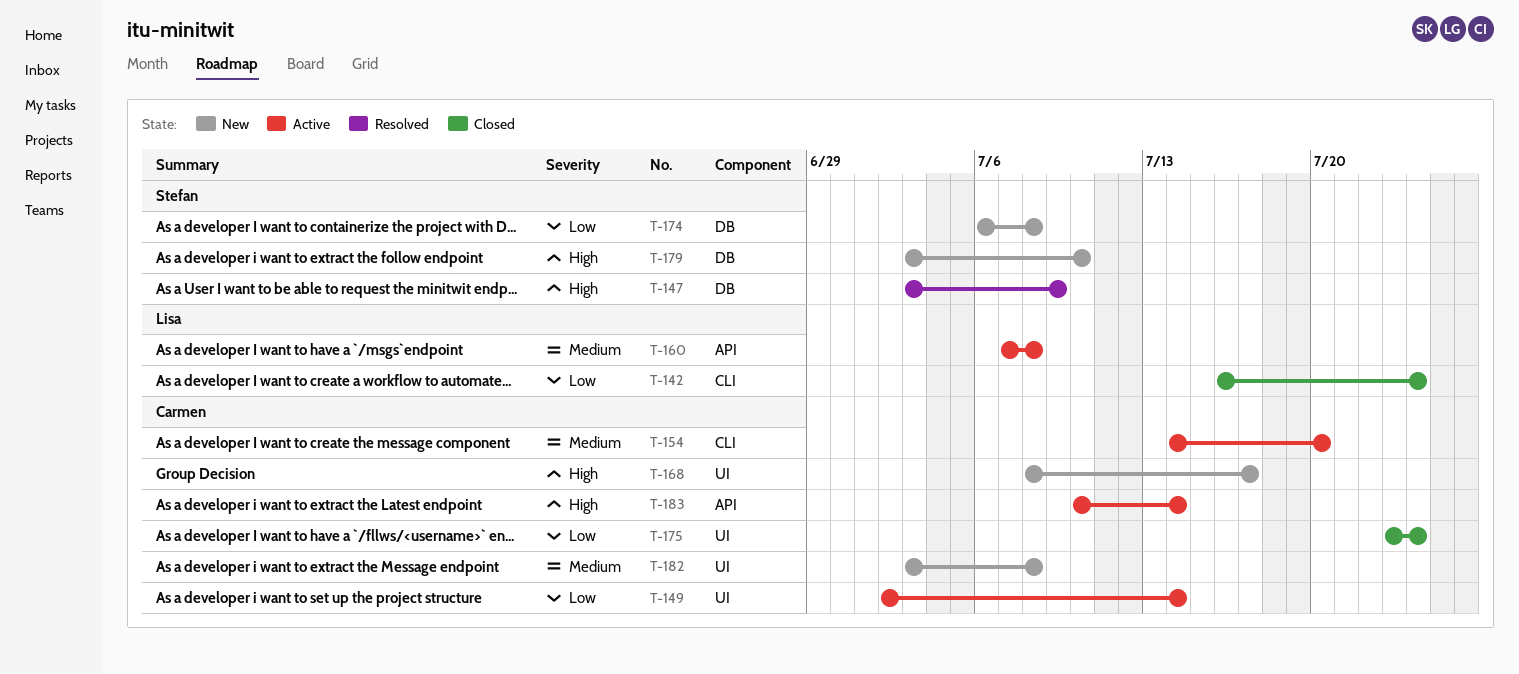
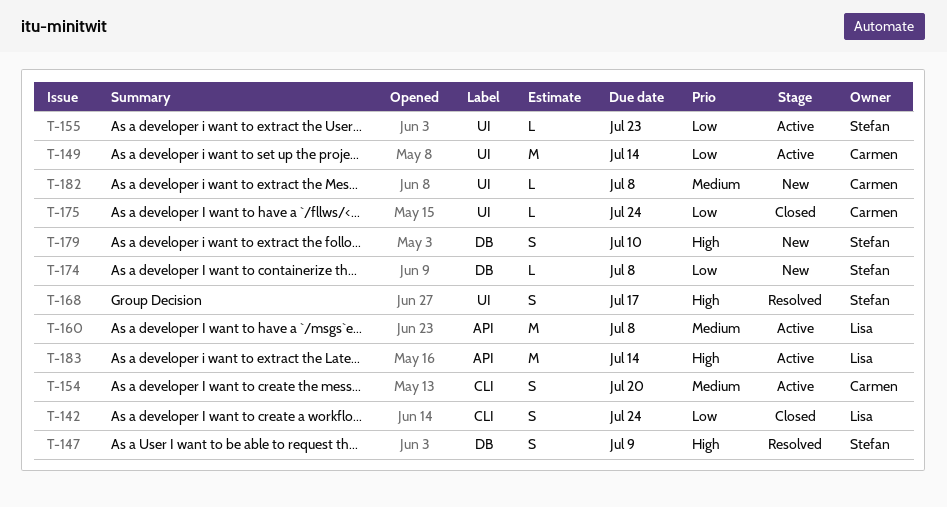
T-155: none -> present
T-168, status: New -> Resolved
T-168, owner: Carmen -> Stefan
T-183, owner: Carmen -> Lisa

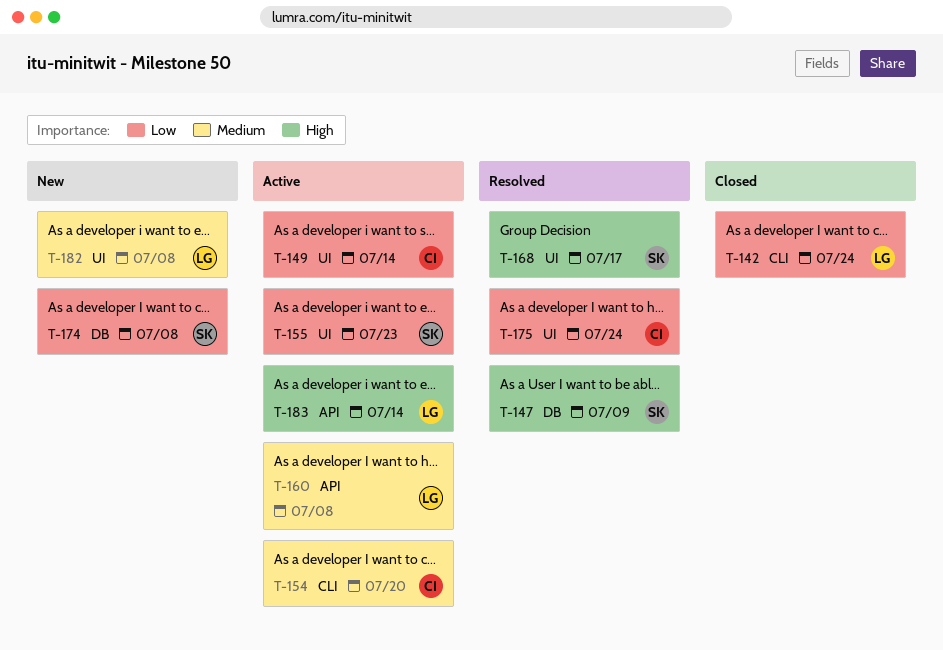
T-175, status: Closed -> Resolved
T-179: present -> none
T-182, owner: Carmen -> Lisa

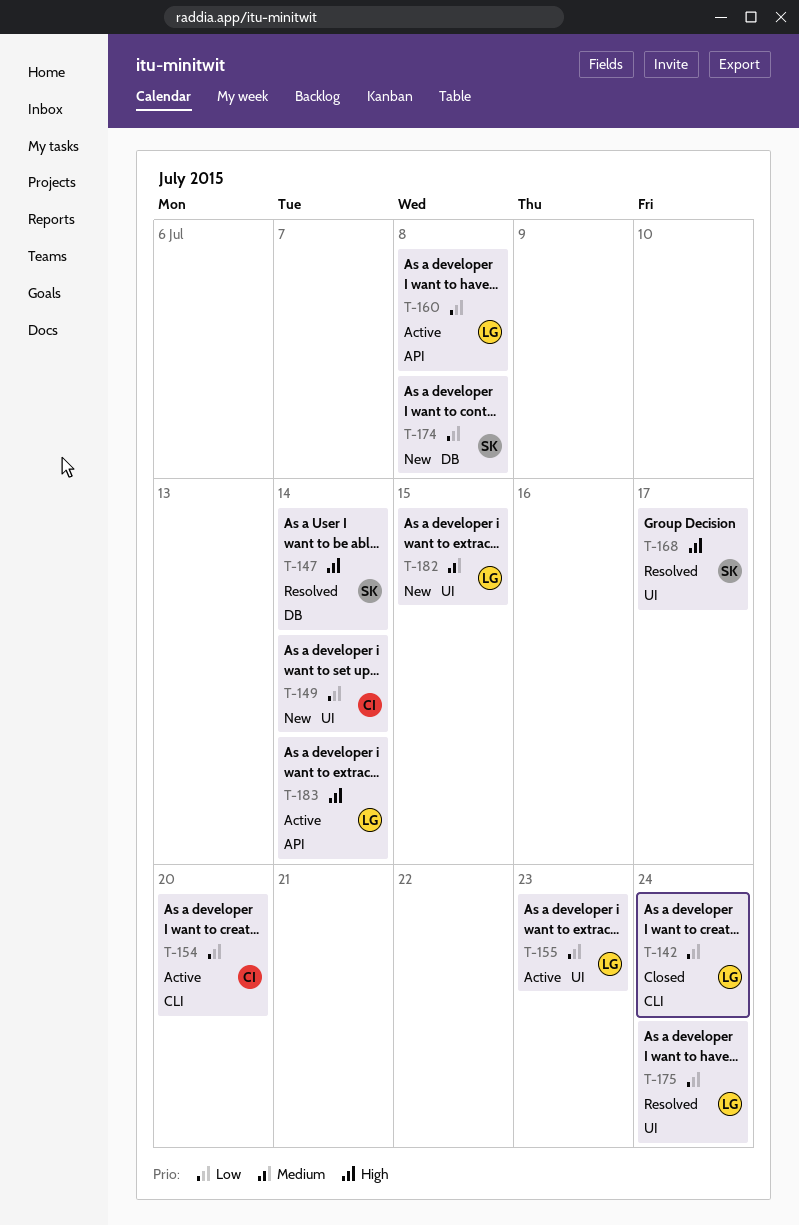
T-147, due: Jul 9 -> Jul 14
T-149, status: Active -> New
T-154, priority: Medium -> Low
T-155, owner: SK -> LG
T-160, priority: Medium -> Low
T-175, owner: CI -> LG
T-182, due: Jul 8 -> Jul 15

